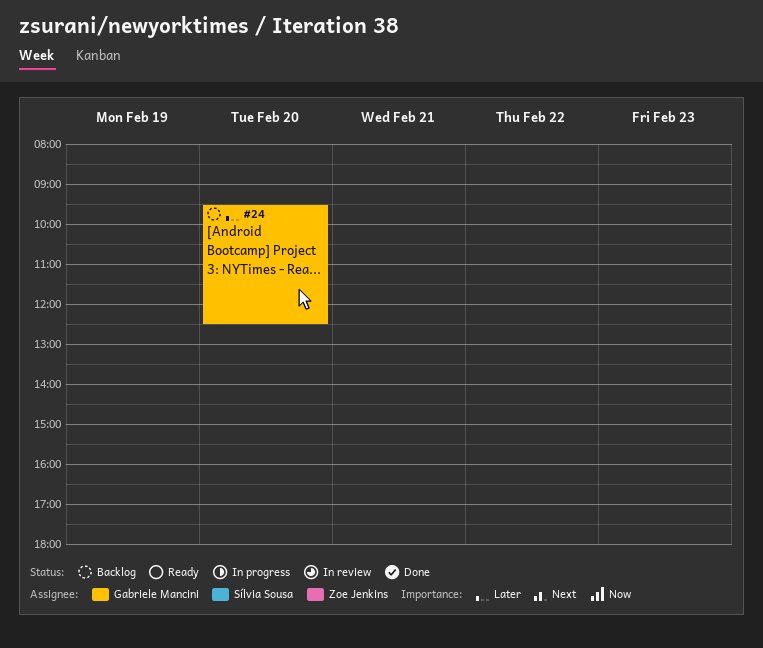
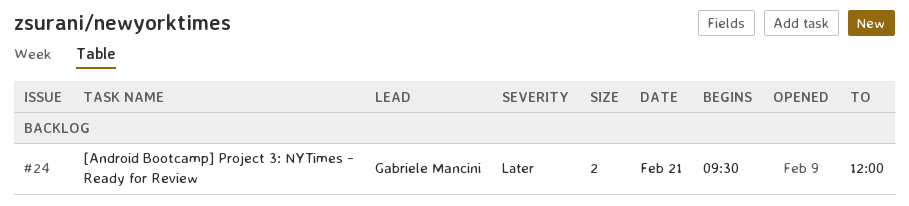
#24, day: Feb 20 -> Feb 21
#24, ends: 12:30 -> 12:00

